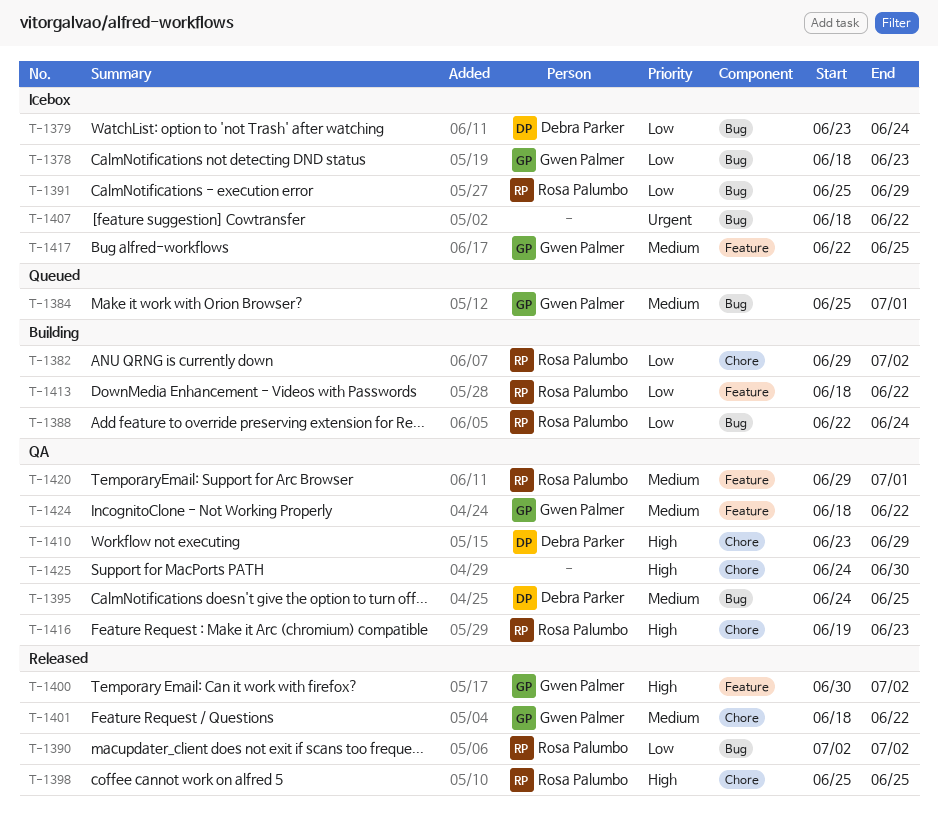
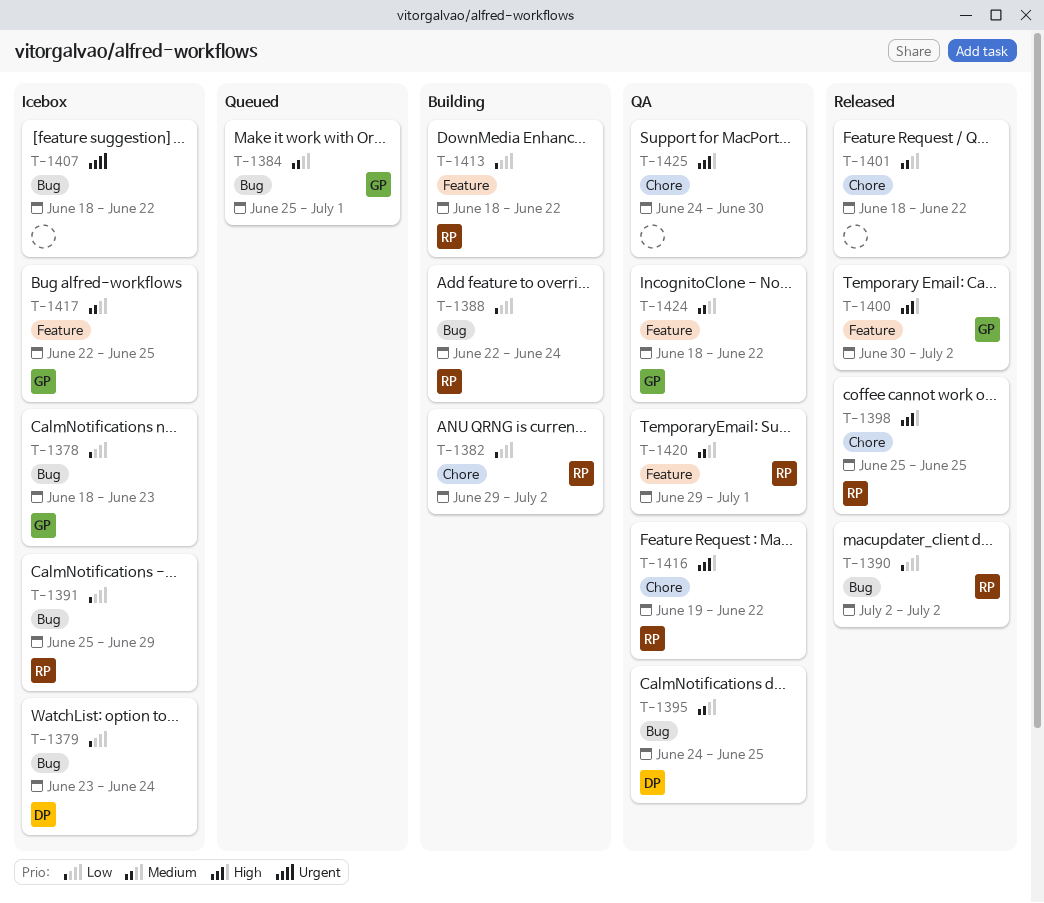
T-1401, owner: Gwen Palmer -> none
T-1410: present -> none
T-1416, due: Jun 23 -> Jun 22

